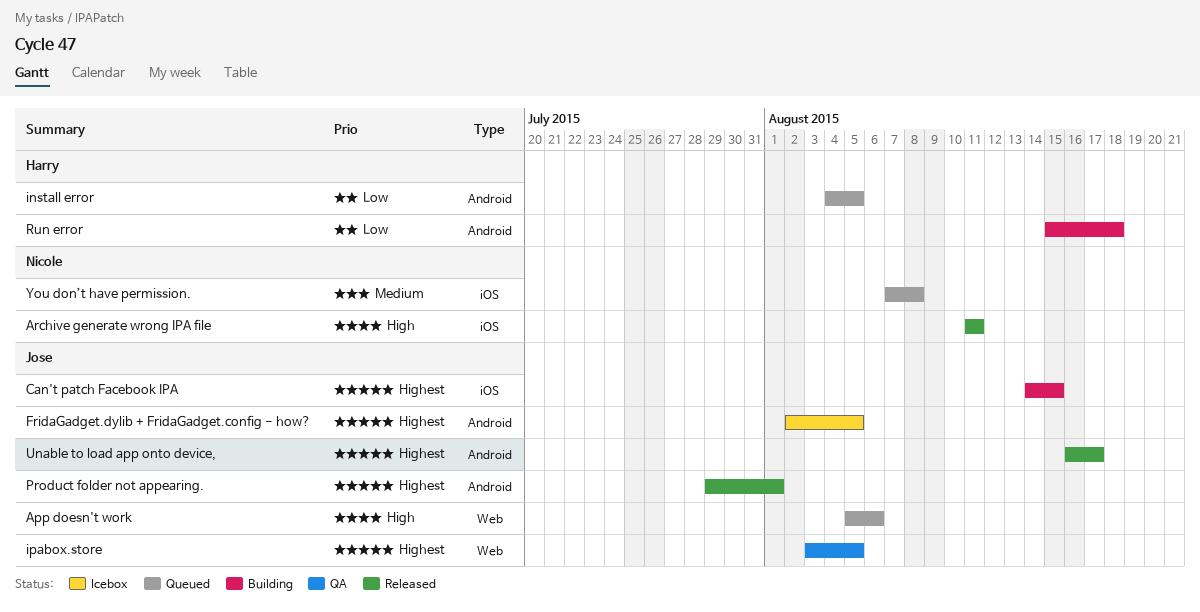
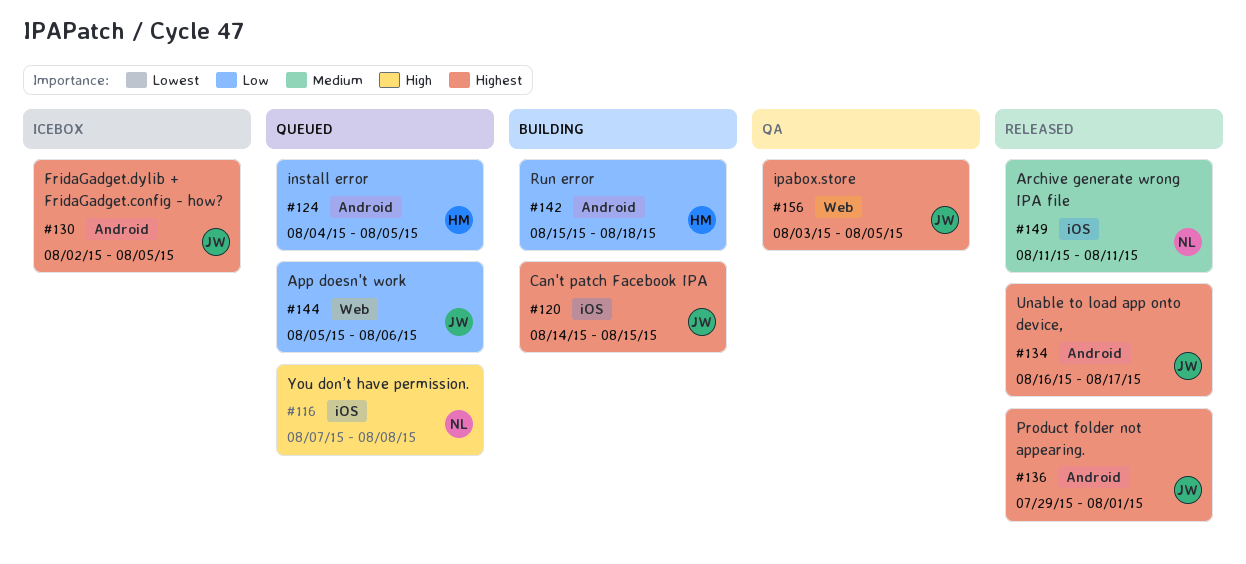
App doesn't work, priority: High -> Low
Archive generate wrong IPA file, priority: High -> Medium
You don’t have permission., priority: Medium -> High

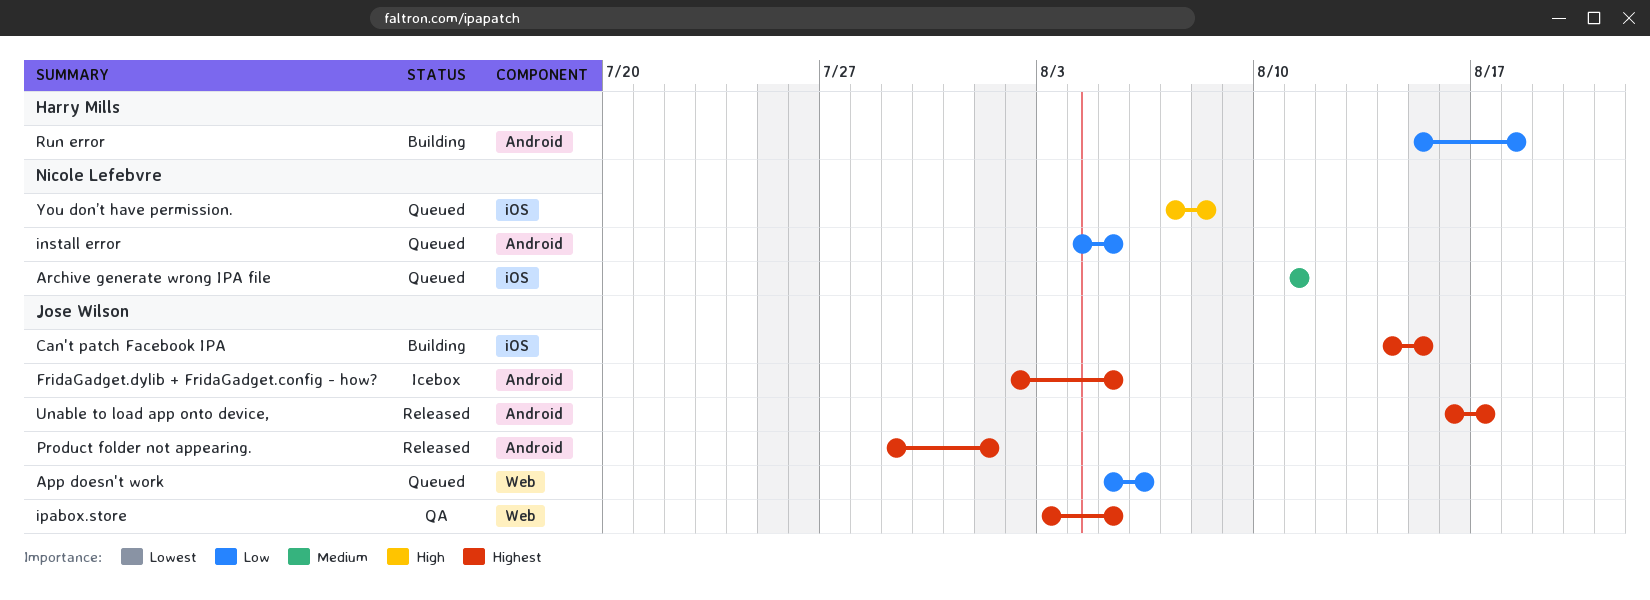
Archive generate wrong IPA file, status: Released -> Queued
install error, owner: Harry Mills -> Nicole Lefebvre

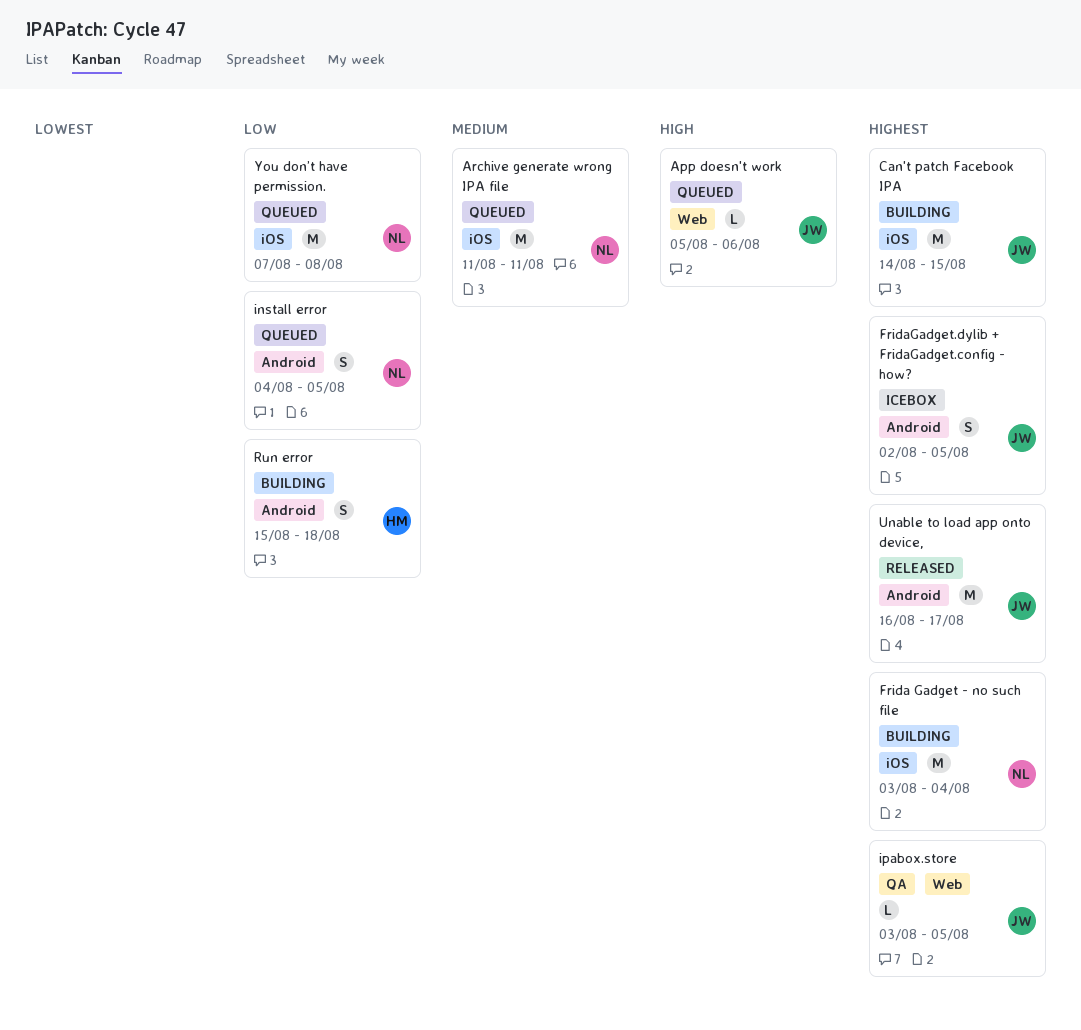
App doesn't work, priority: Low -> High
Frida Gadget - no such file: none -> present
Product folder not appearing.: present -> none
You don’t have permission., priority: High -> Low

